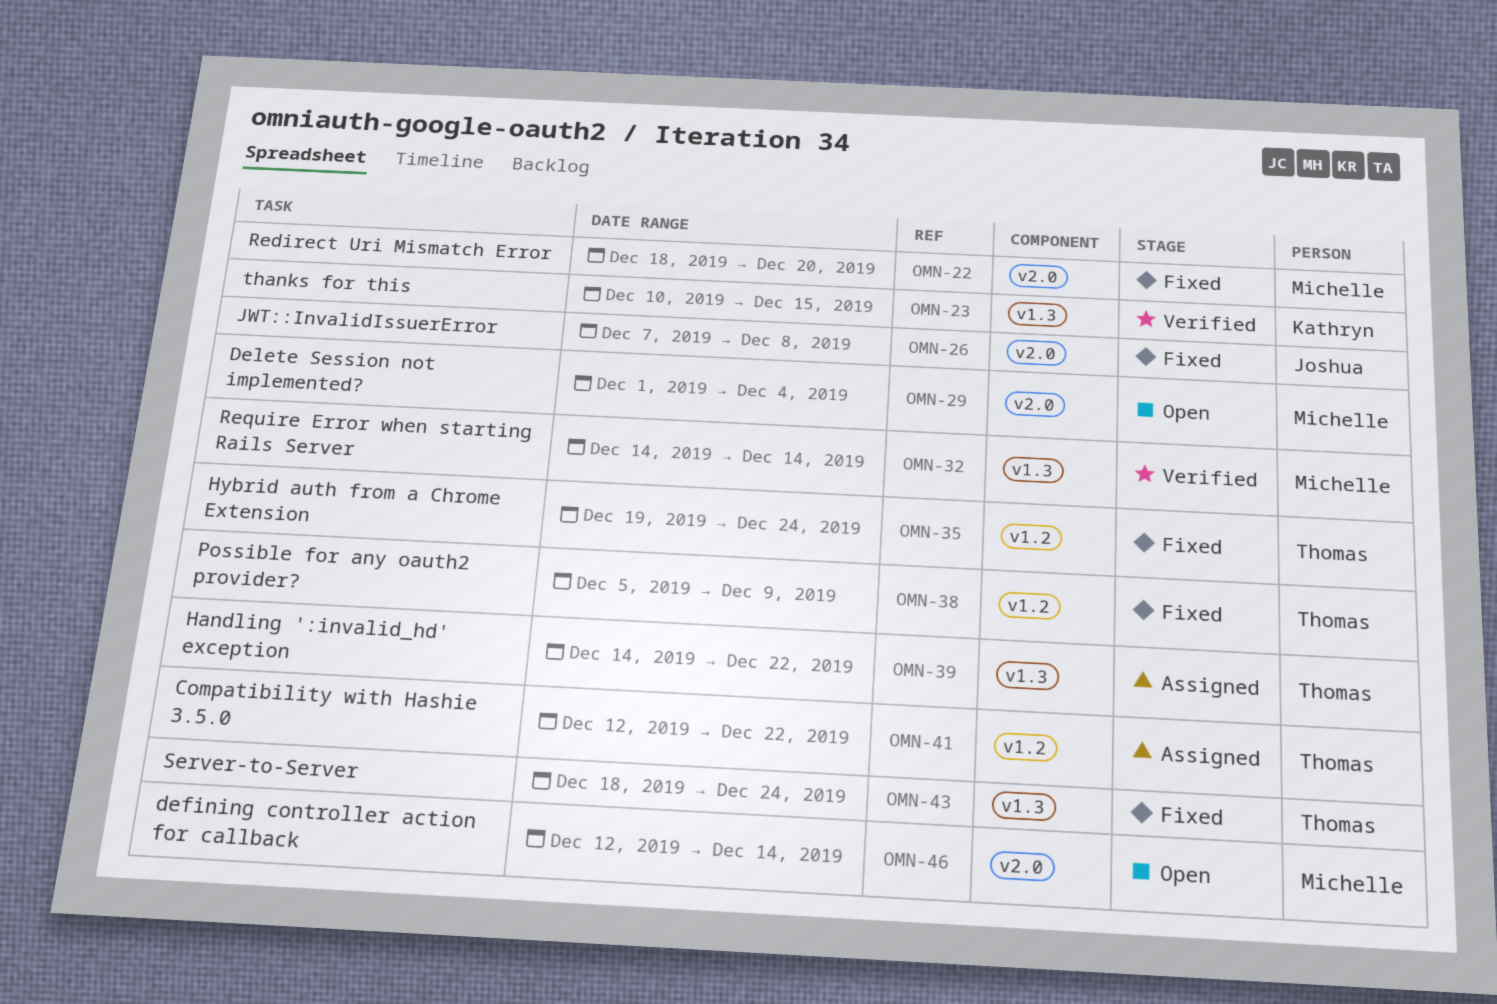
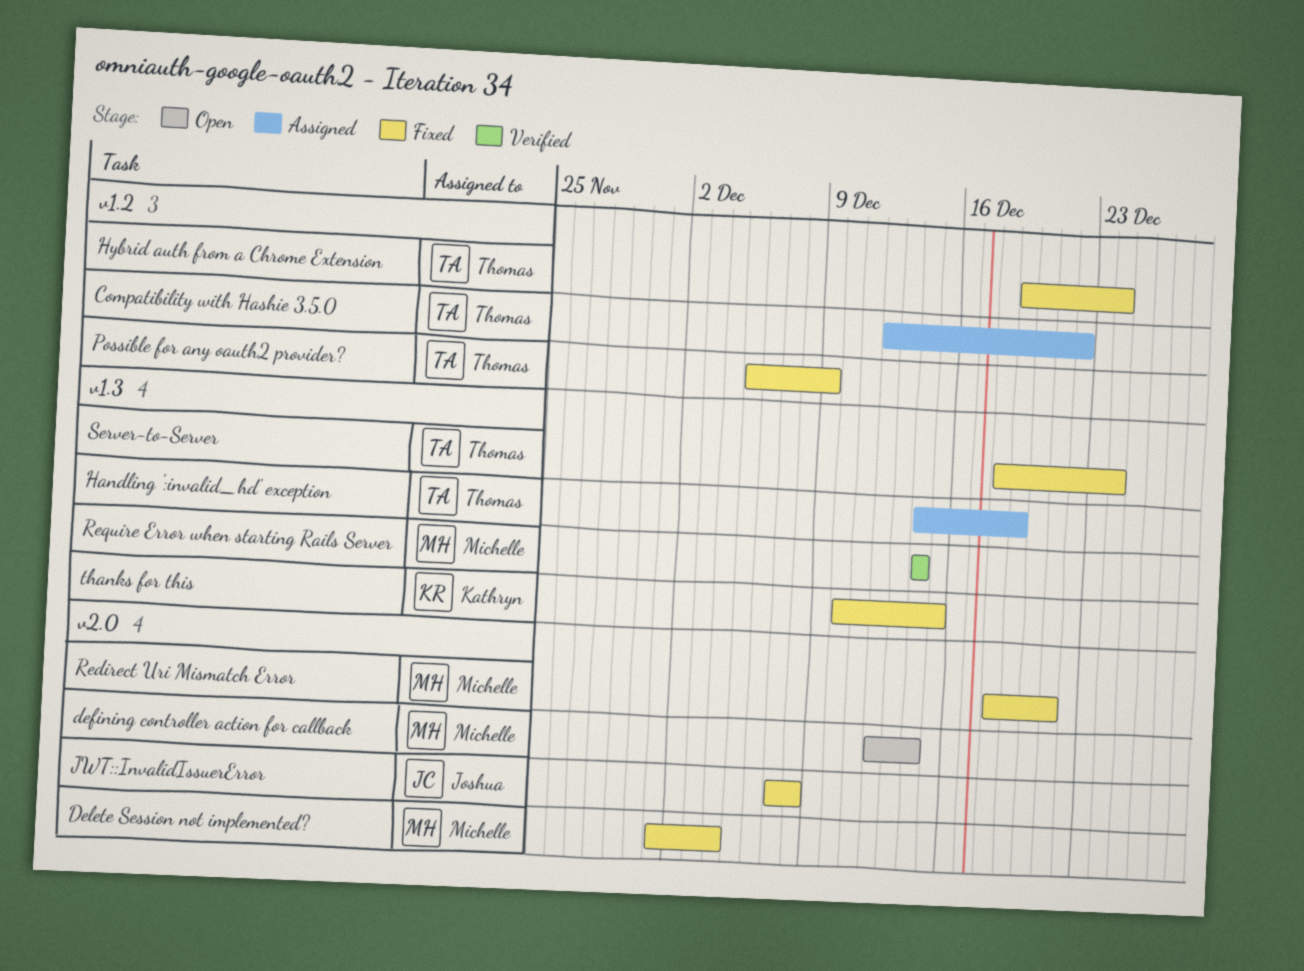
Delete Session not implemented?, status: Open -> Fixed
Handling ':invalid_hd' exception, due: Dec 22 -> Dec 19
Redirect Uri Mismatch Error, due: Dec 20 -> Dec 21
thanks for this, status: Verified -> Fixed

